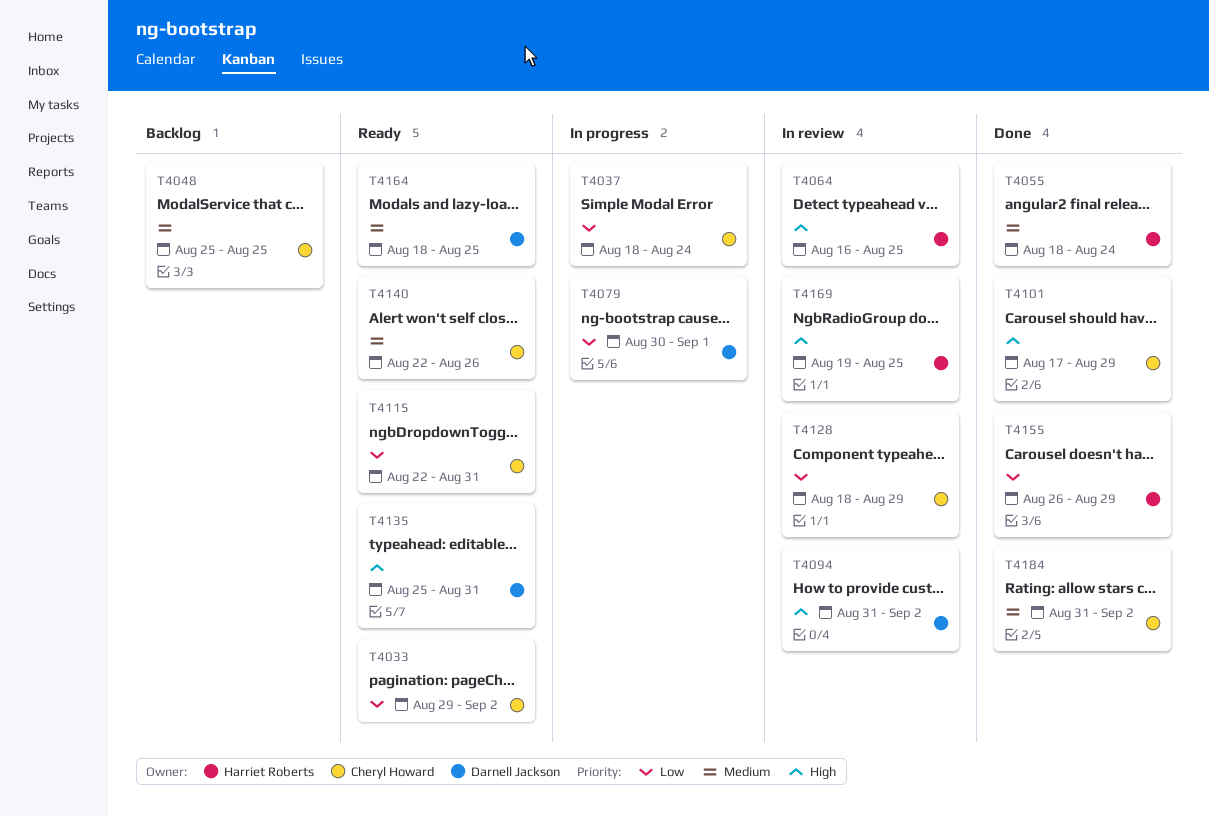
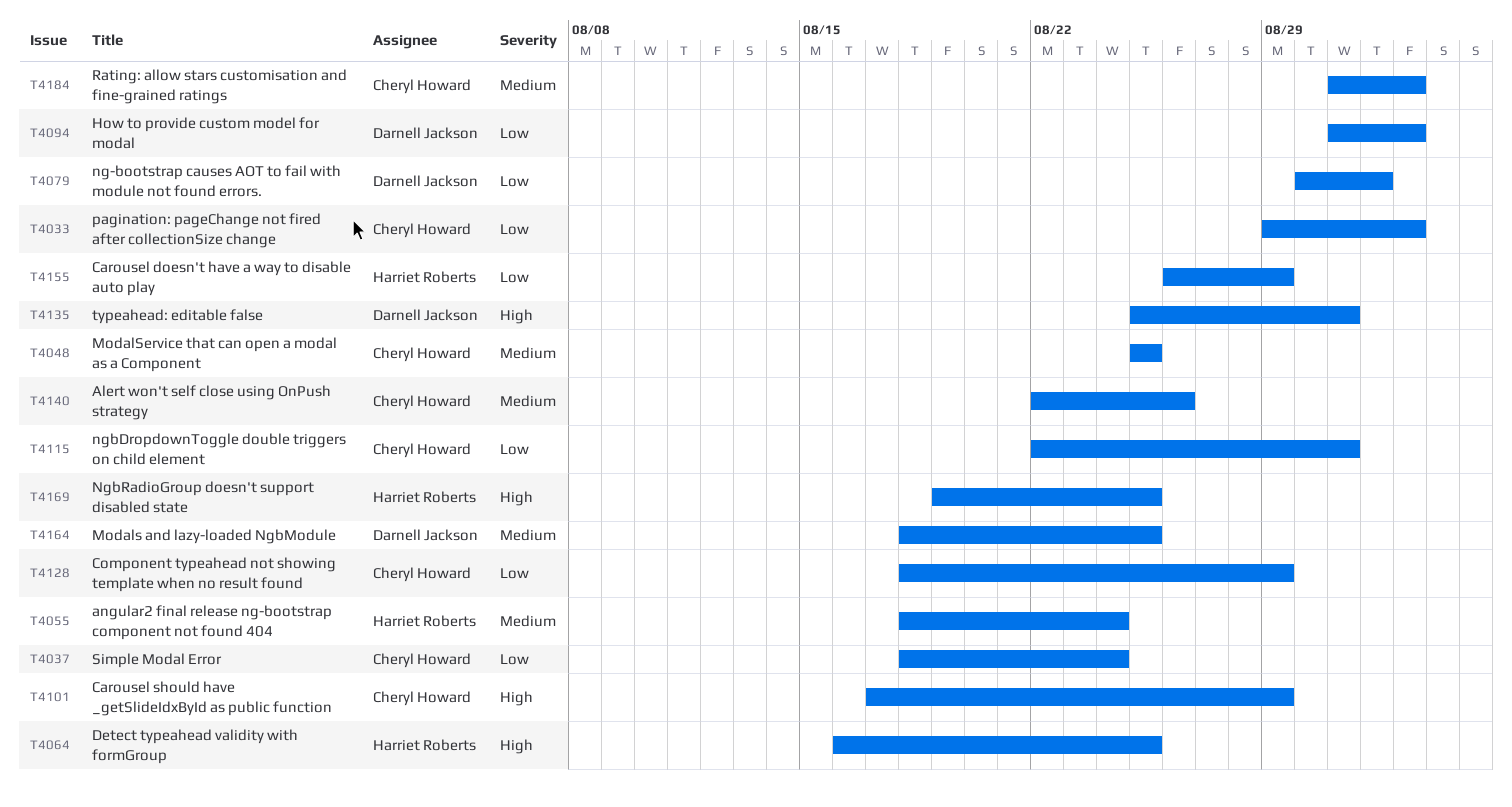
T4094, priority: High -> Low

